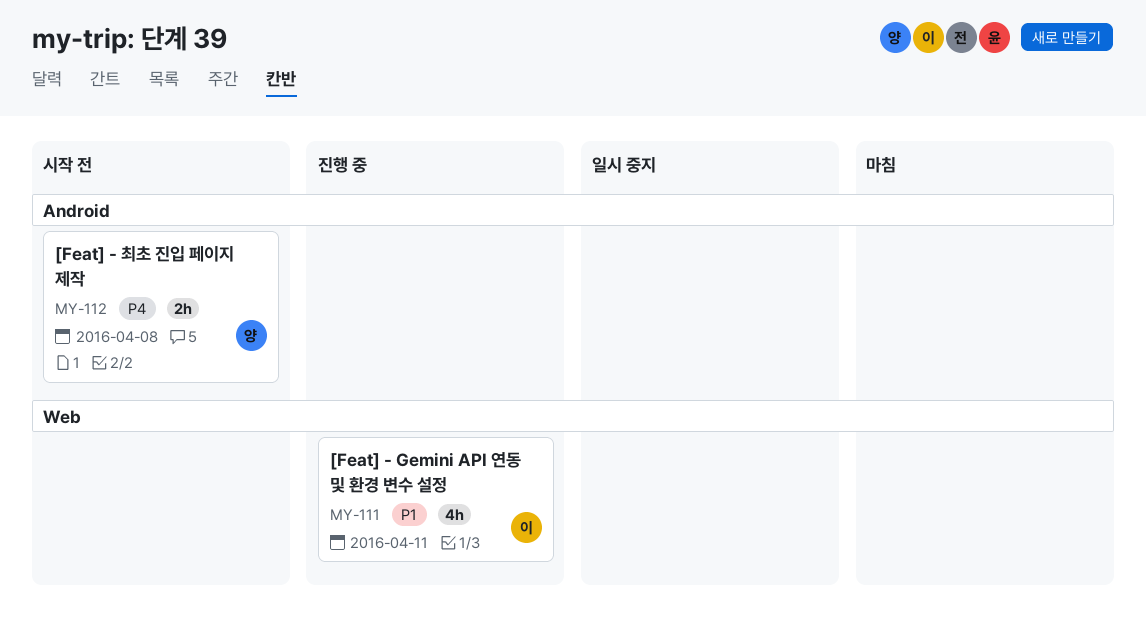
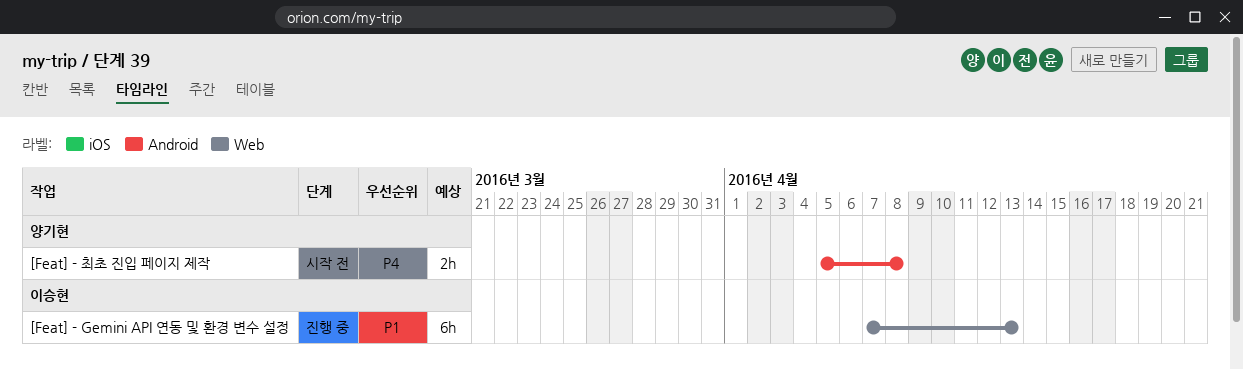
[Feat] - Gemini API 연동 및 환경 변수 설정, estimate: 4h -> 6h
[Feat] - Gemini API 연동 및 환경 변수 설정, due: Apr 11 -> Apr 13

